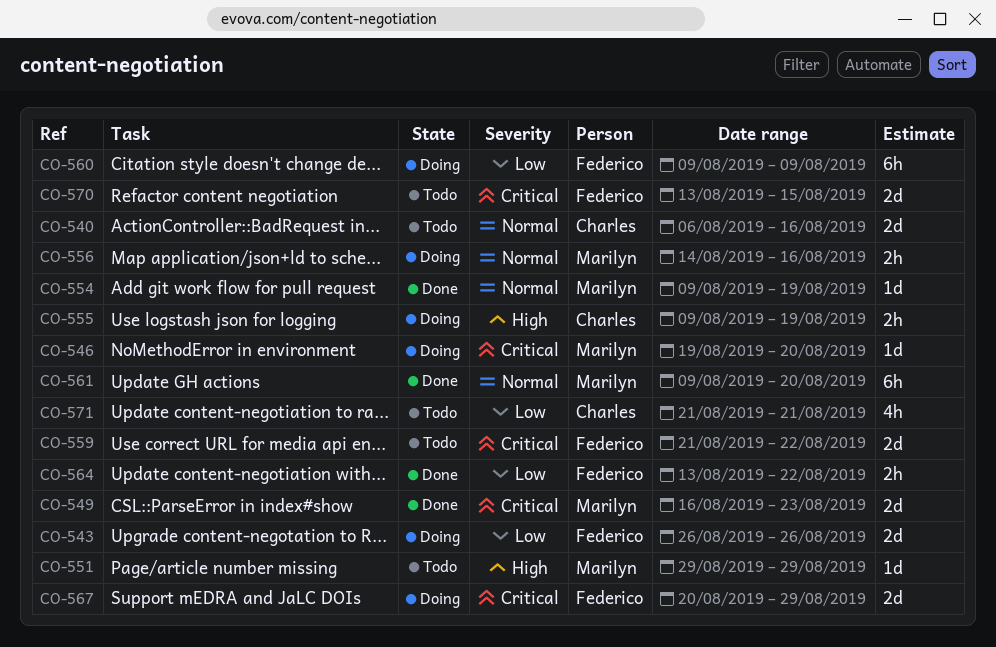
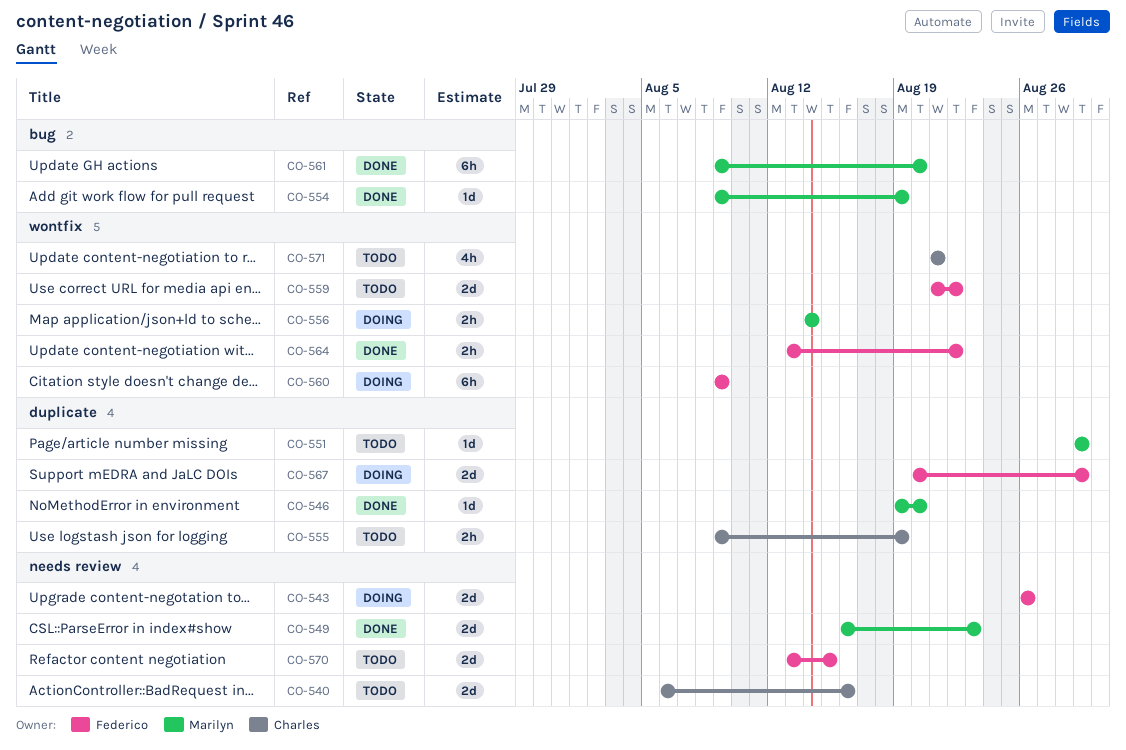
CO-546, status: Doing -> Done
CO-555, status: Doing -> Todo
CO-556, due: Aug 16 -> Aug 14

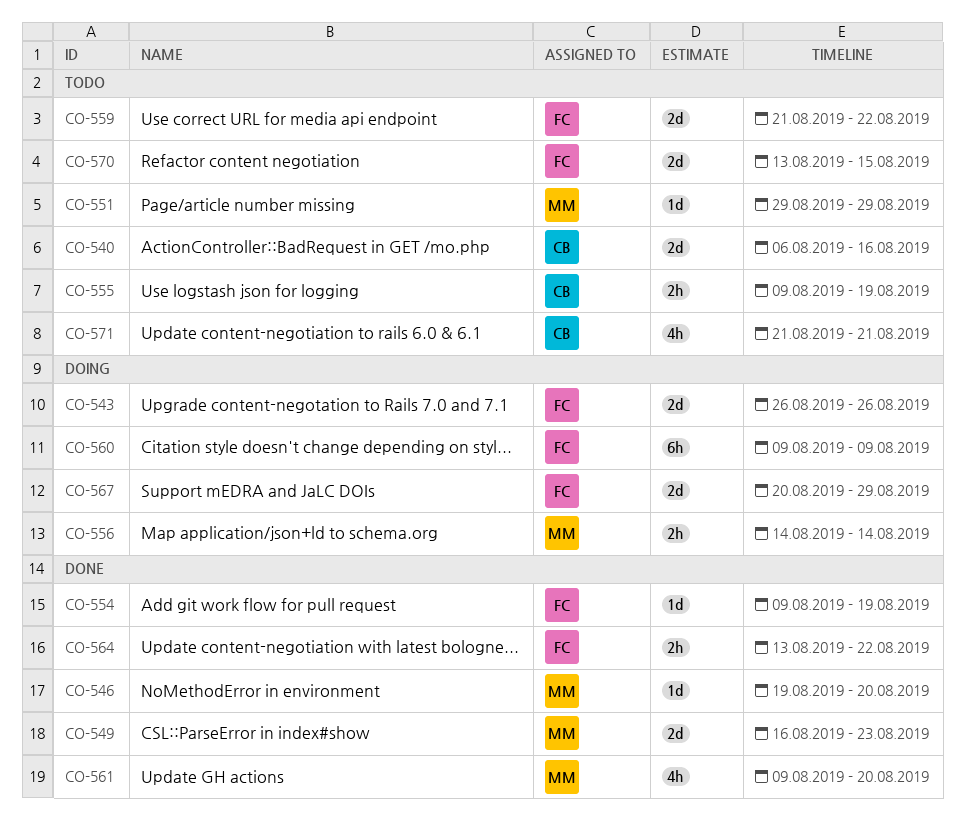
CO-554, owner: Marilyn -> Federico
CO-561, estimate: 6h -> 4h

